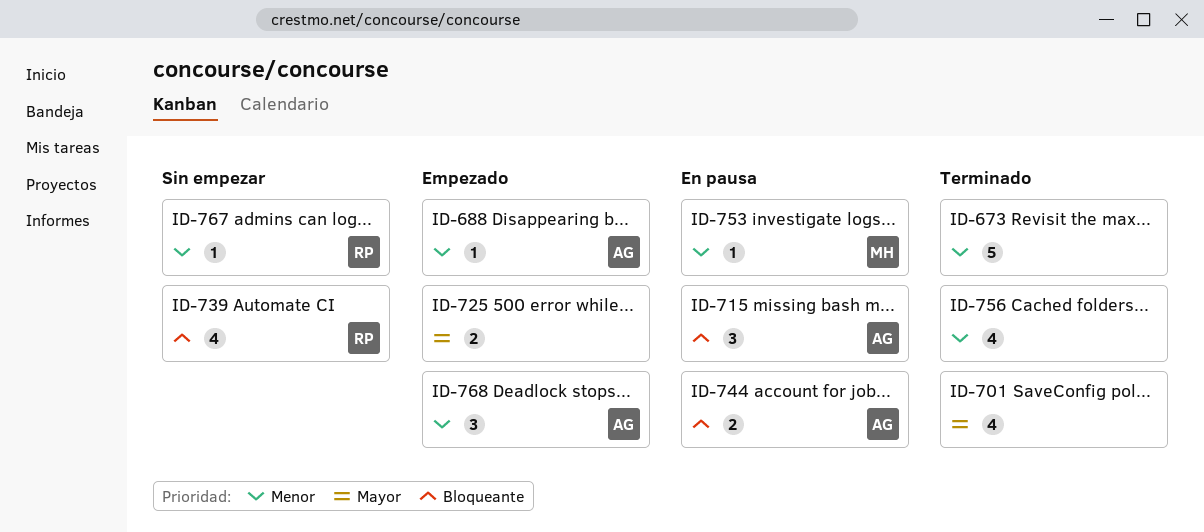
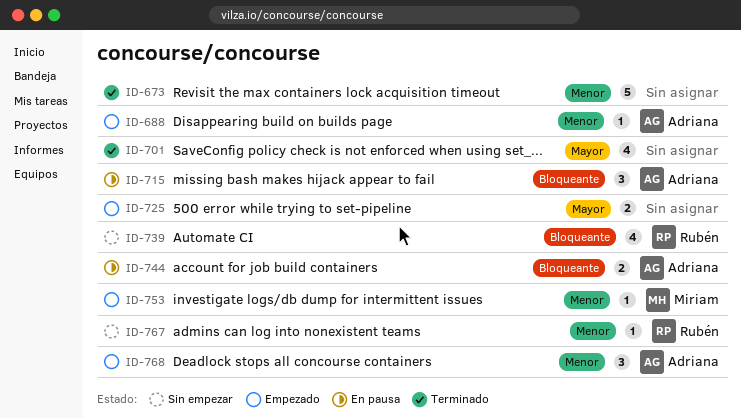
ID-753, status: En pausa -> Empezado
ID-756: present -> none

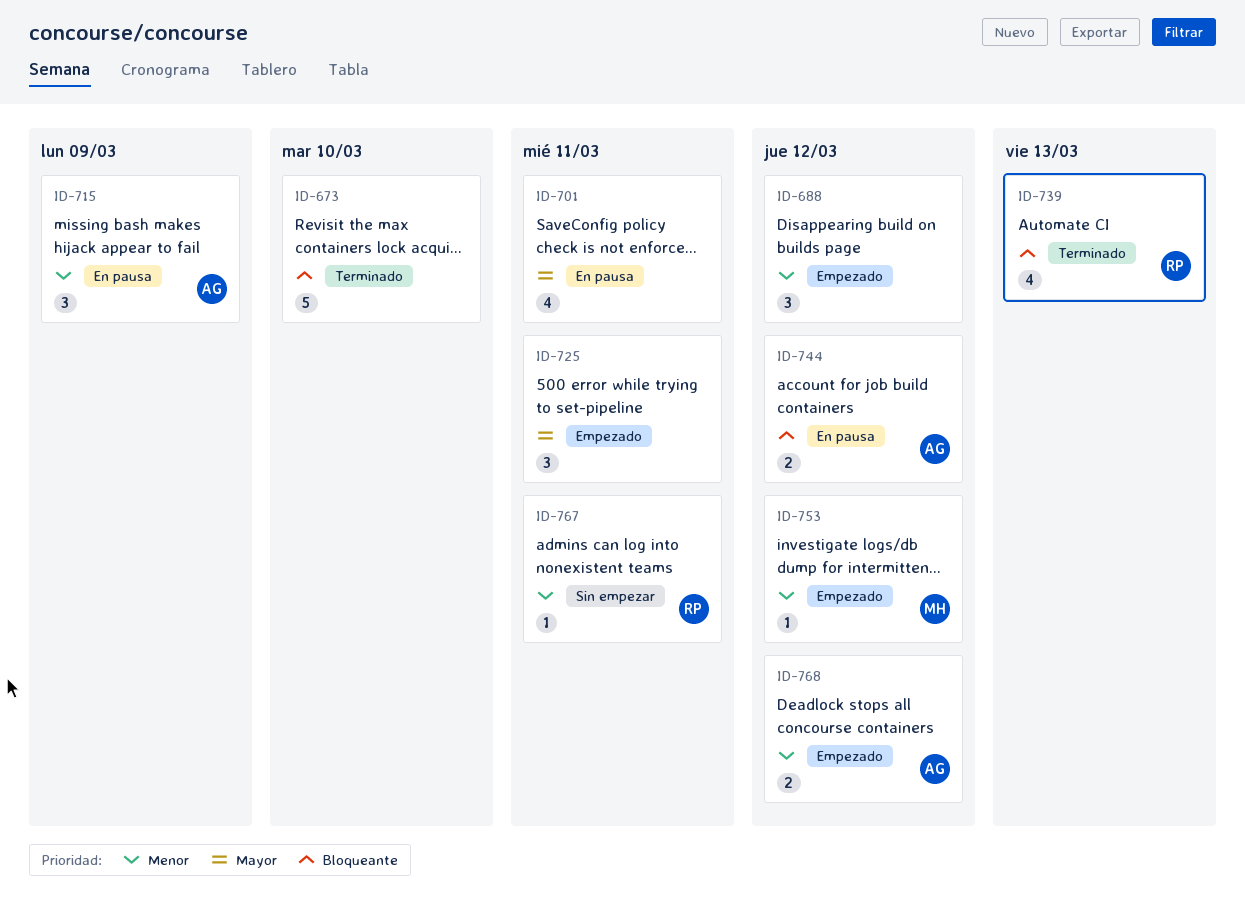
ID-673, priority: Menor -> Bloqueante
ID-688, owner: Adriana -> none
ID-688, estimate: 1 -> 3
ID-701, status: Terminado -> En pausa
ID-715, priority: Bloqueante -> Menor
ID-725, estimate: 2 -> 3
ID-739, status: Sin empezar -> Terminado
ID-768, estimate: 3 -> 2

